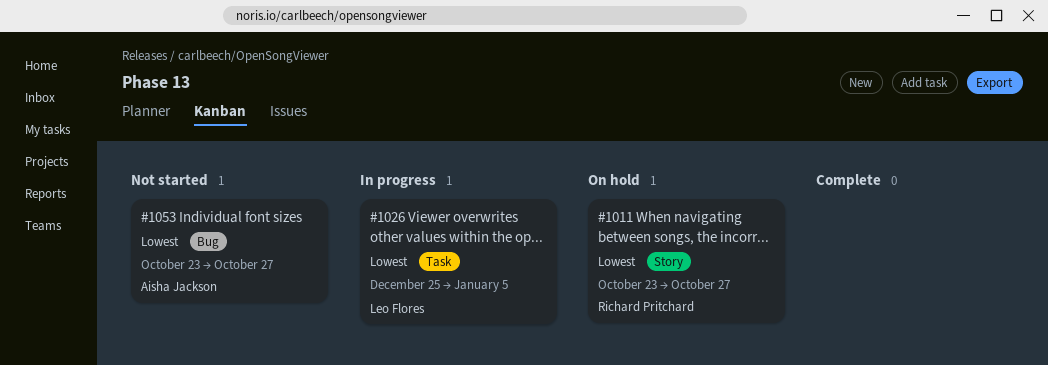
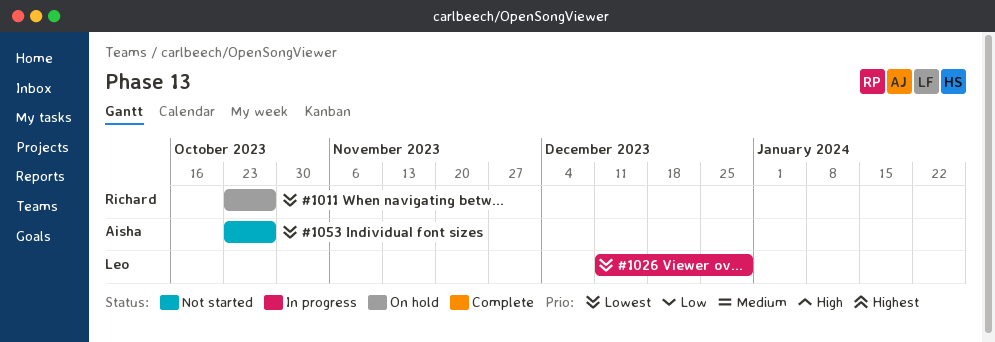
#1026, start: Dec 25 -> Dec 11
#1026, due: Jan 5 -> Dec 29

